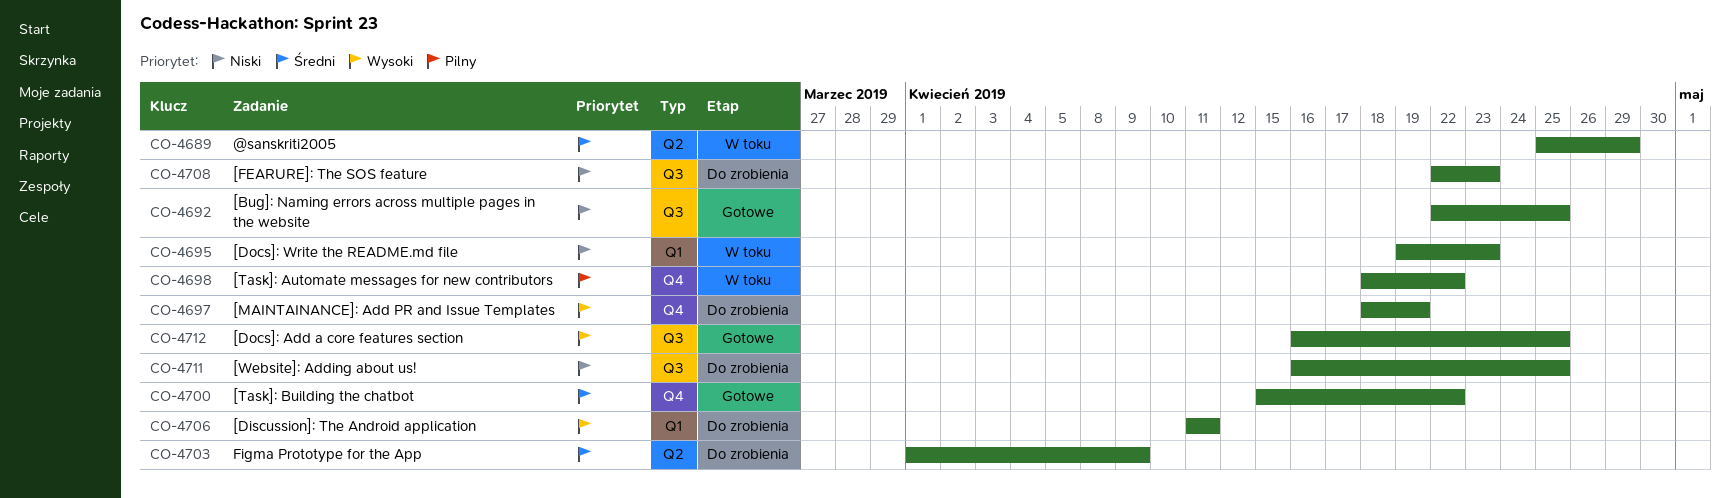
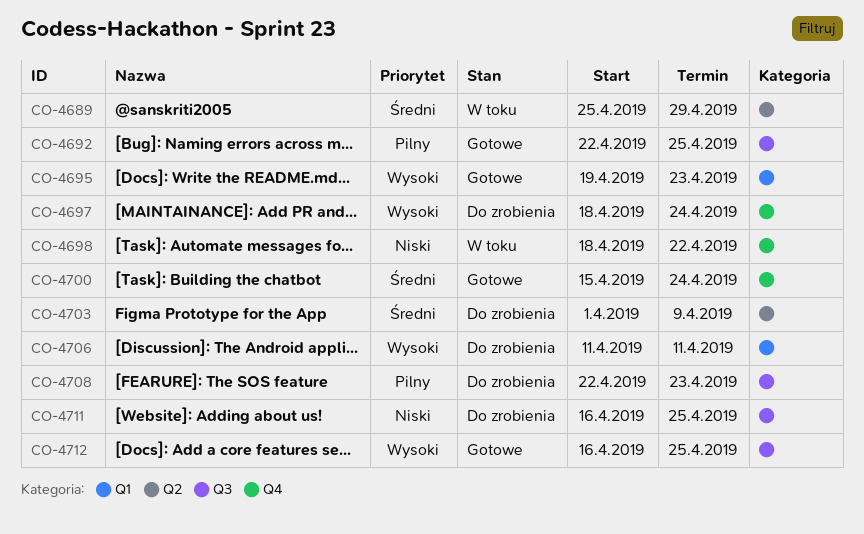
CO-4692, priority: Niski -> Pilny
CO-4695, status: W toku -> Gotowe
CO-4695, priority: Niski -> Wysoki
CO-4697, due: Apr 19 -> Apr 24
CO-4698, priority: Pilny -> Niski
CO-4700, due: Apr 22 -> Apr 24
CO-4708, priority: Niski -> Pilny

